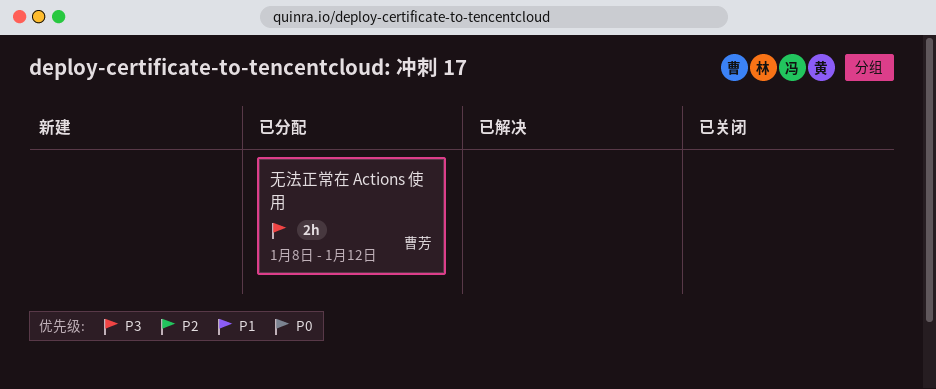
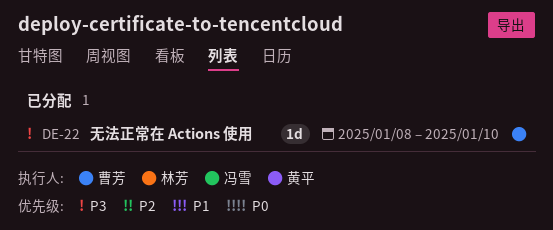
无法正常在 Actions 使用, estimate: 2h -> 1d
无法正常在 Actions 使用, due: Jan 12 -> Jan 10

